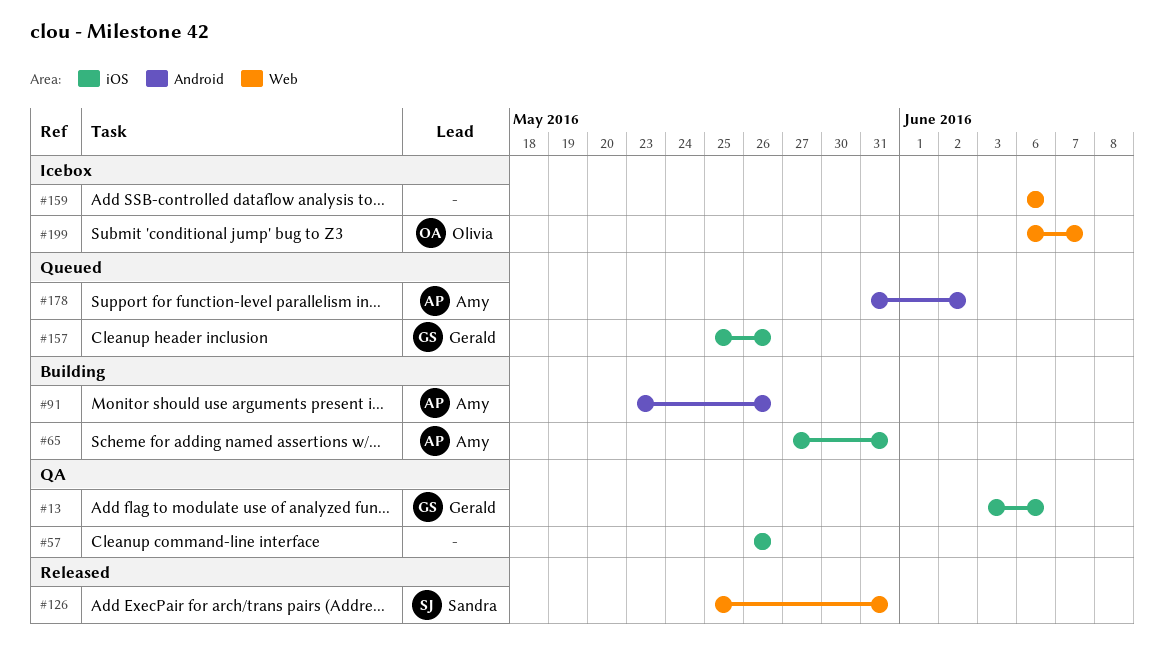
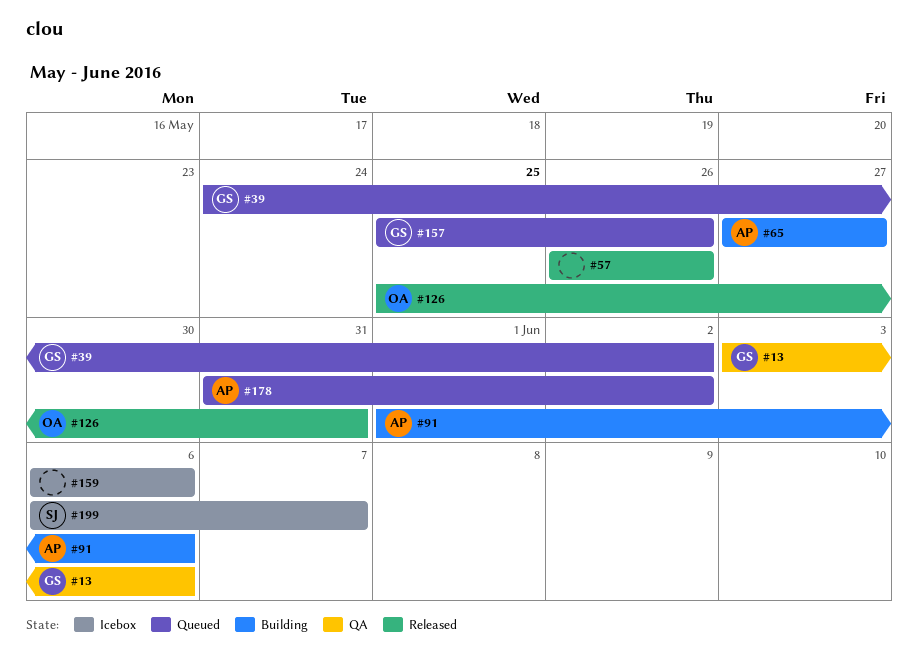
#39: none -> present
#57, status: QA -> Released
#65, due: May 31 -> May 27
#91, start: May 23 -> Jun 1
#91, due: May 26 -> Jun 6
#126, owner: Sandra -> Olivia
#199, owner: Olivia -> Sandra

